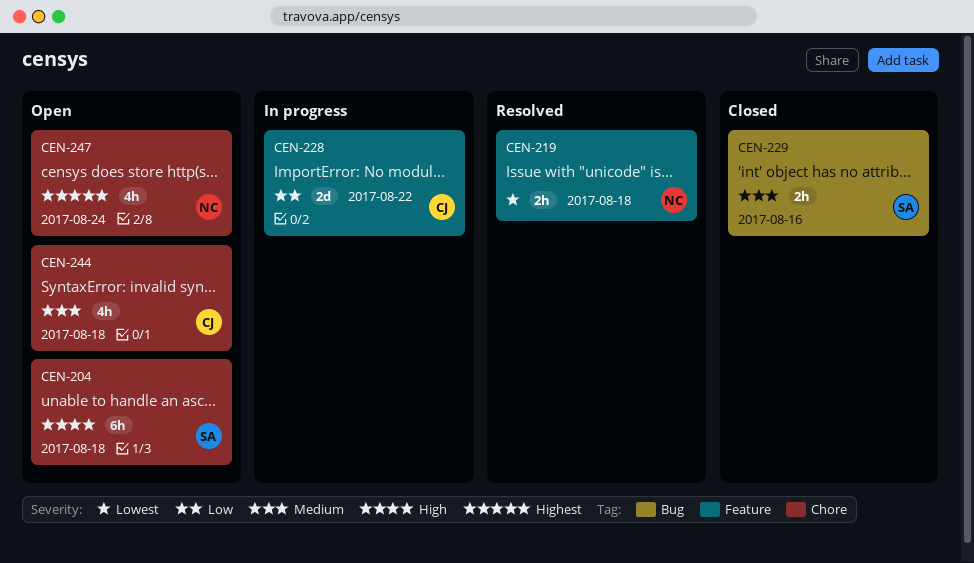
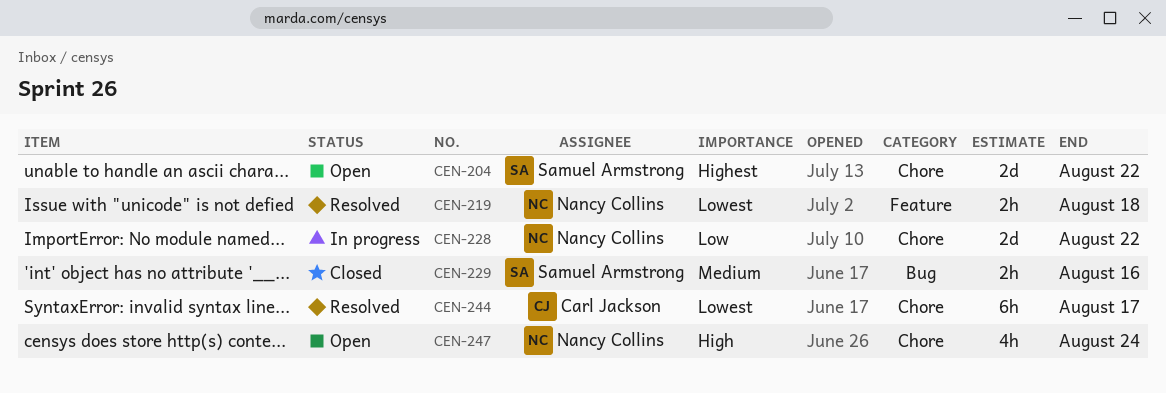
CEN-204, priority: High -> Highest
CEN-204, estimate: 6h -> 2d
CEN-204, due: Aug 18 -> Aug 22
CEN-228, owner: Carl Jackson -> Nancy Collins
CEN-228, label: Feature -> Chore
CEN-244, status: Open -> Resolved
CEN-244, priority: Medium -> Lowest
CEN-244, estimate: 4h -> 6h
CEN-244, due: Aug 18 -> Aug 17
CEN-247, priority: Highest -> High

